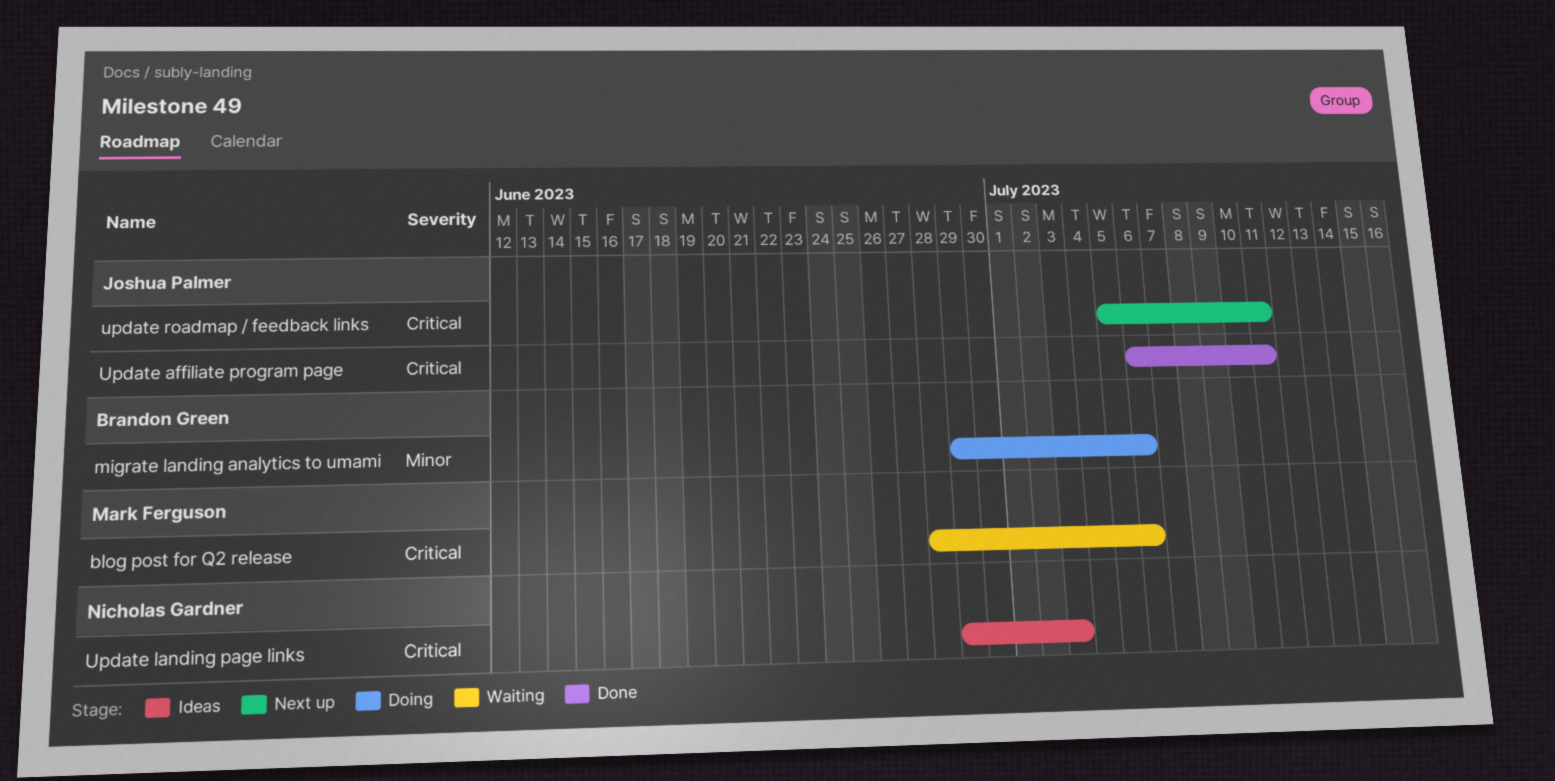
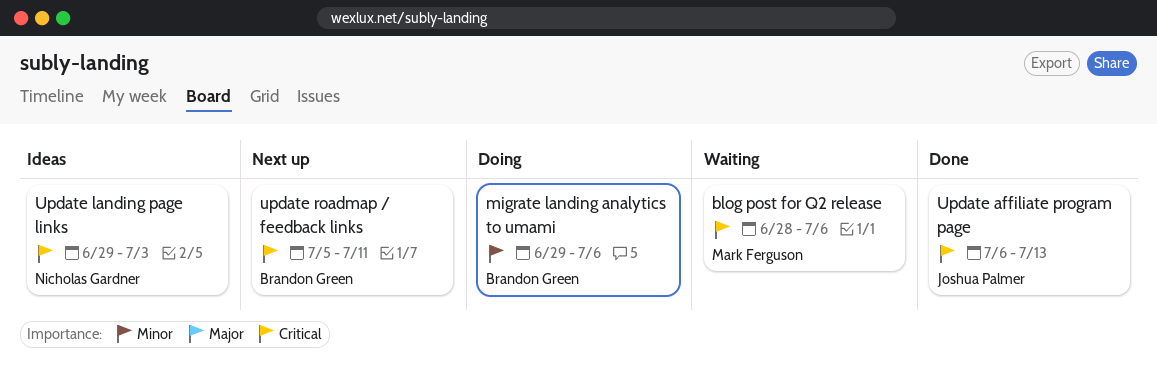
Update affiliate program page, due: Jul 11 -> Jul 13
update roadmap / feedback links, owner: Joshua Palmer -> Brandon Green

